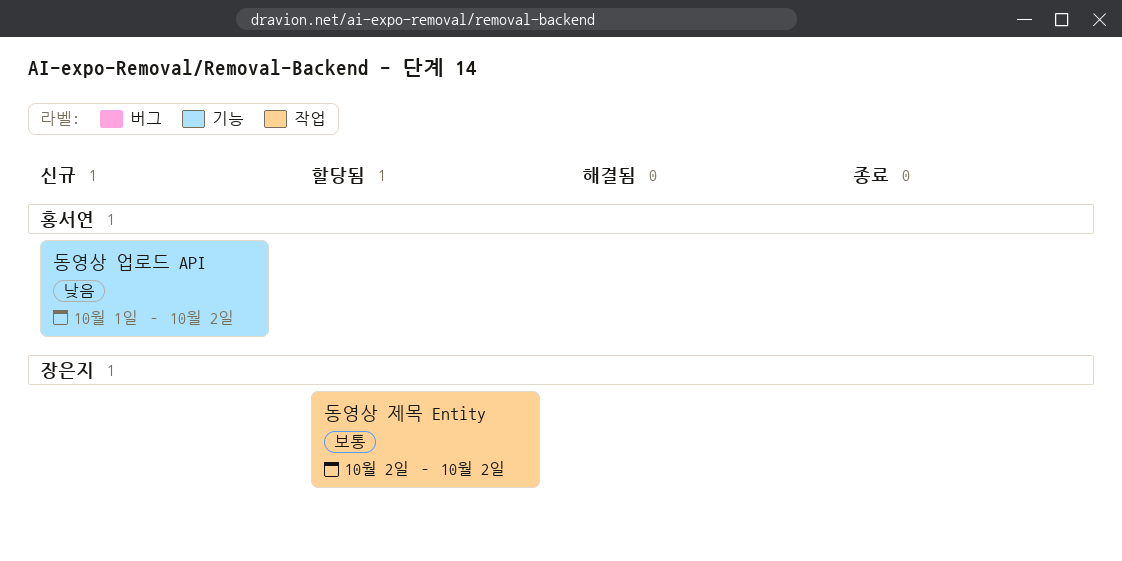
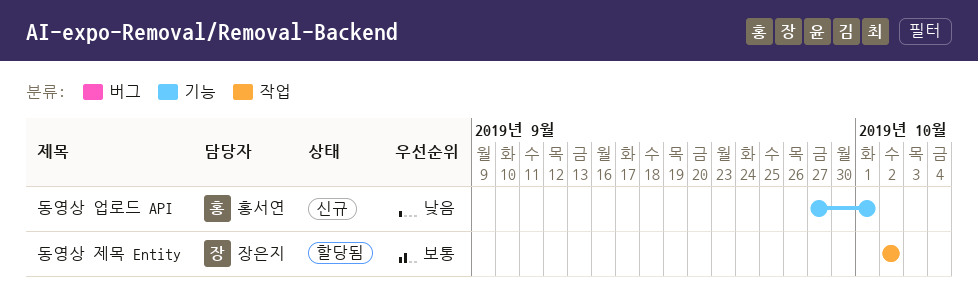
동영상 업로드 API, start: Oct 1 -> Sep 27
동영상 업로드 API, due: Oct 2 -> Oct 1

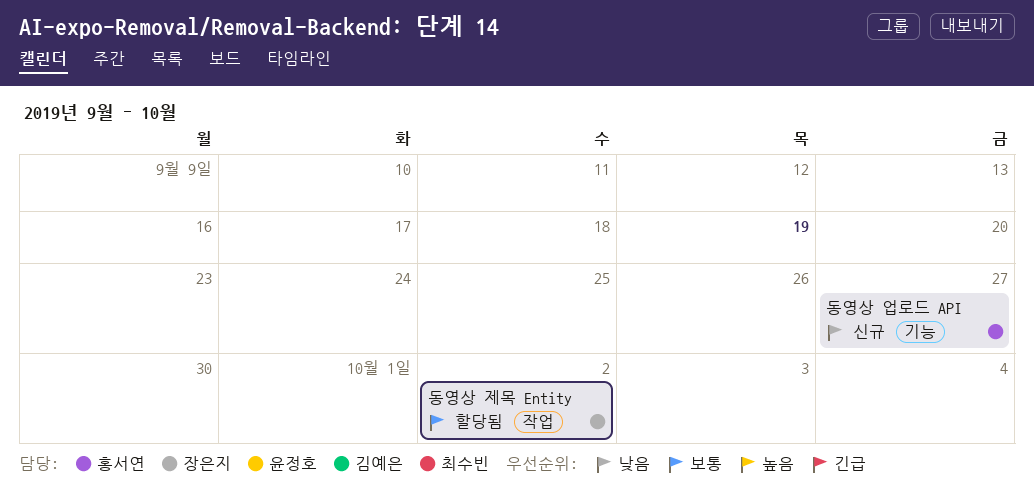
동영상 업로드 API, due: Oct 1 -> Sep 27

